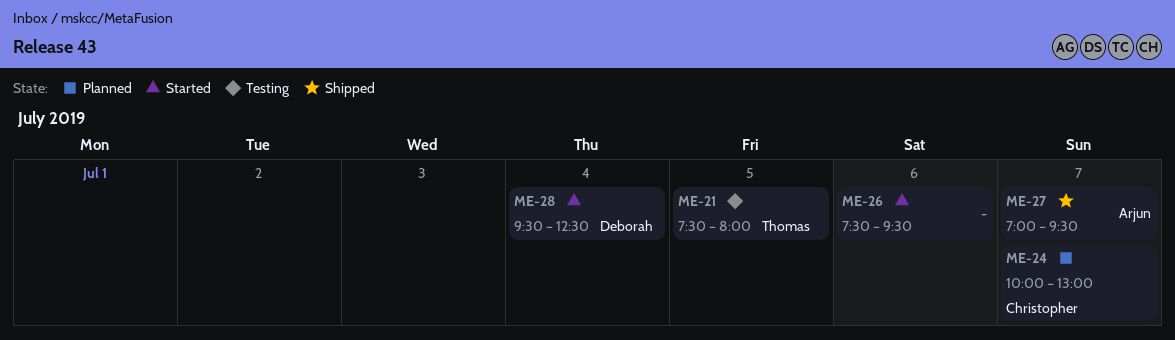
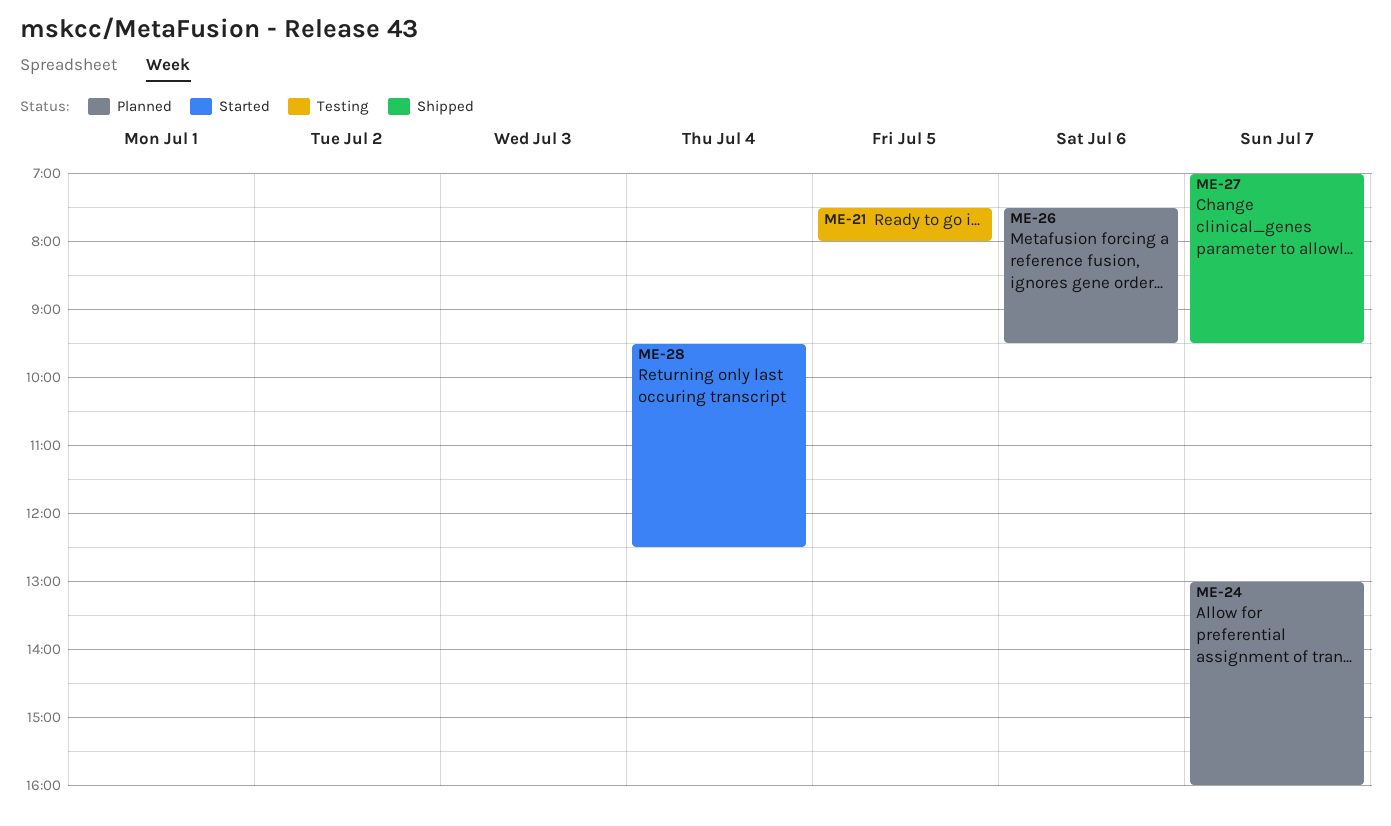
ME-24, begins: 10:00 -> 13:00
ME-24, ends: 13:00 -> 16:00
ME-26, status: Started -> Planned

